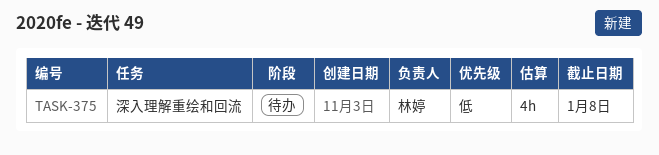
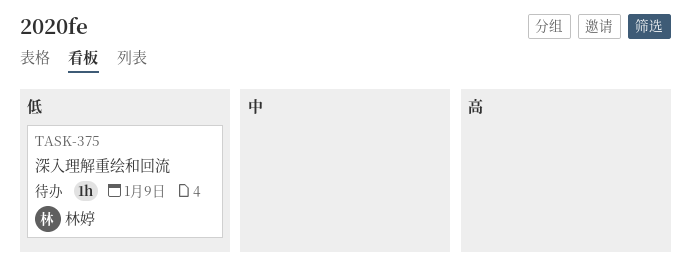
TASK-375, estimate: 4h -> 1h
TASK-375, due: Jan 8 -> Jan 9

